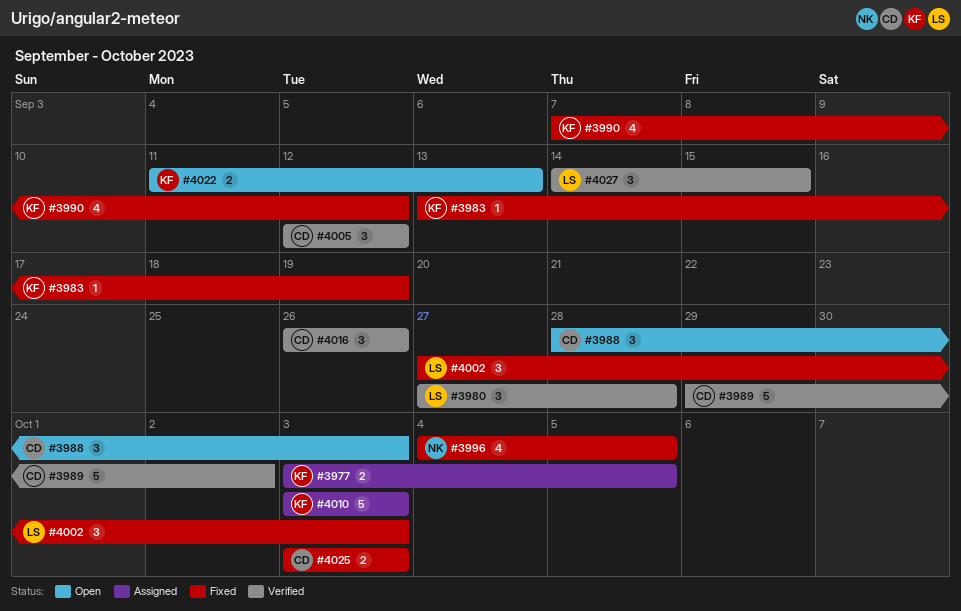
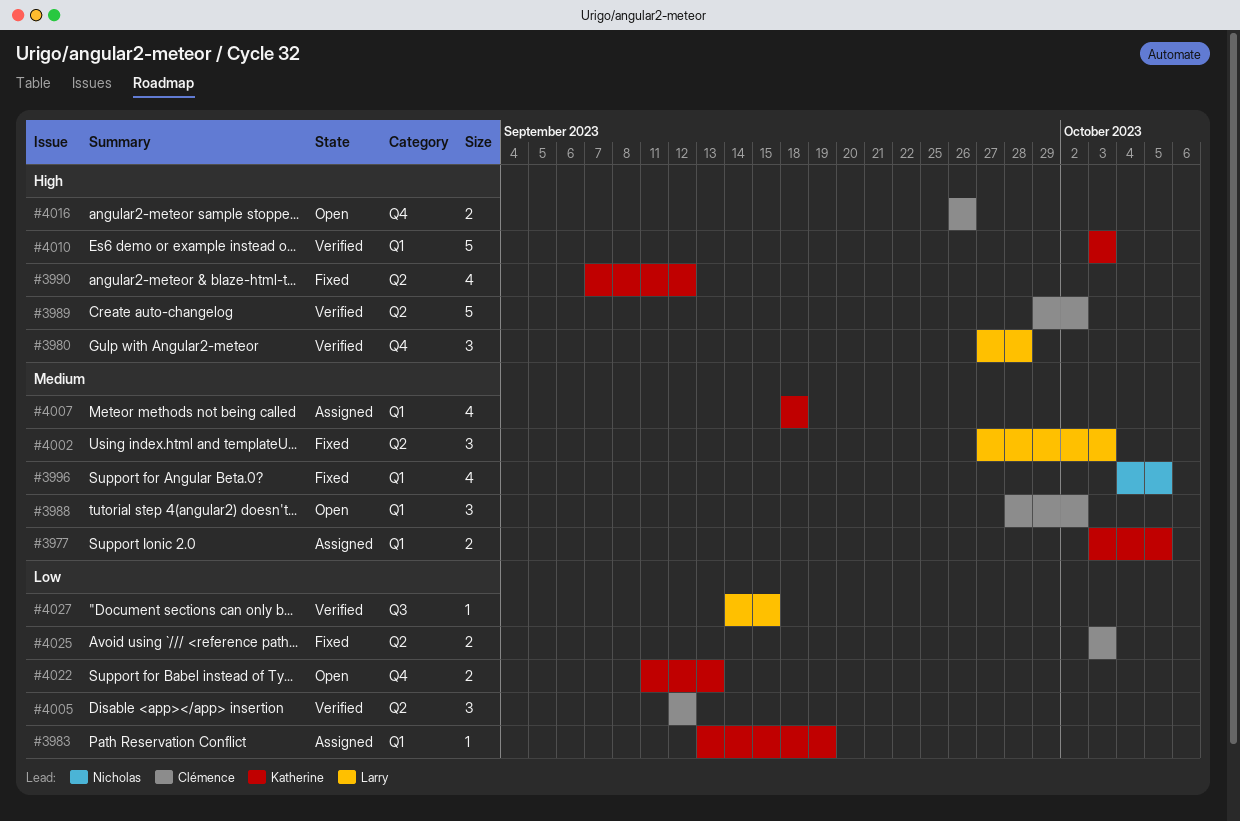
#3983, status: Fixed -> Assigned
#3988, due: Oct 3 -> Oct 2
#4007: none -> present
#4010, status: Assigned -> Verified
#4016, status: Verified -> Open
#4016, estimate: 3 -> 2
#4027, estimate: 3 -> 1

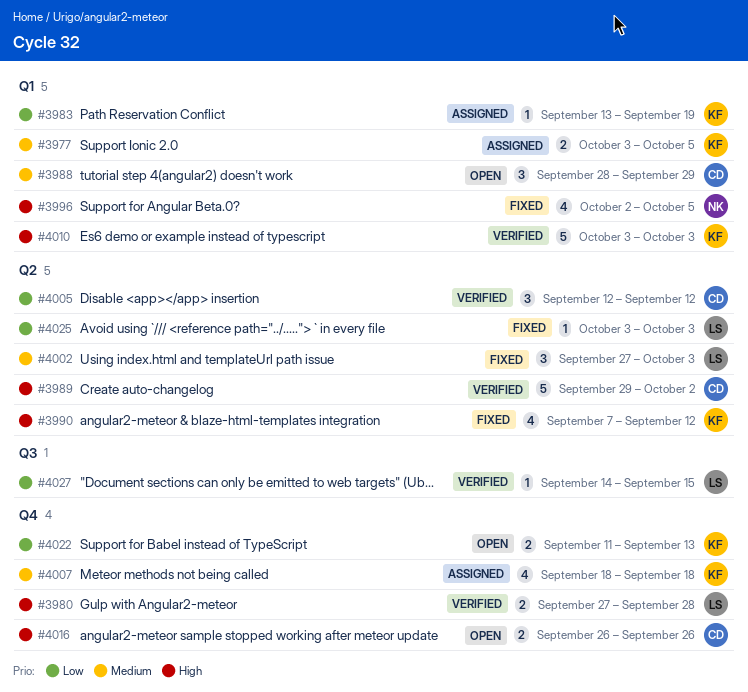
#3980, estimate: 3 -> 2
#3988, due: Oct 2 -> Sep 29
#3996, priority: Medium -> High
#3996, start: Oct 4 -> Oct 2
#4007, label: Q1 -> Q4
#4025, owner: Clémence -> Larry
#4025, estimate: 2 -> 1

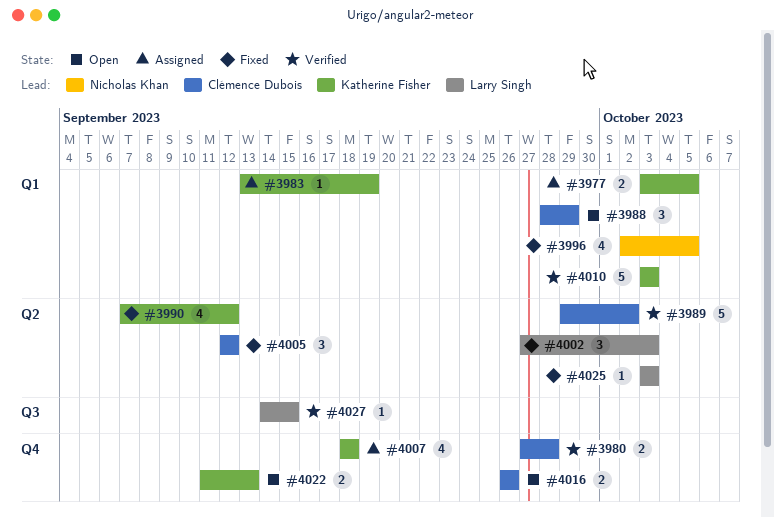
#3980, owner: Larry Singh -> Clémence Dubois
#4005, status: Verified -> Fixed

